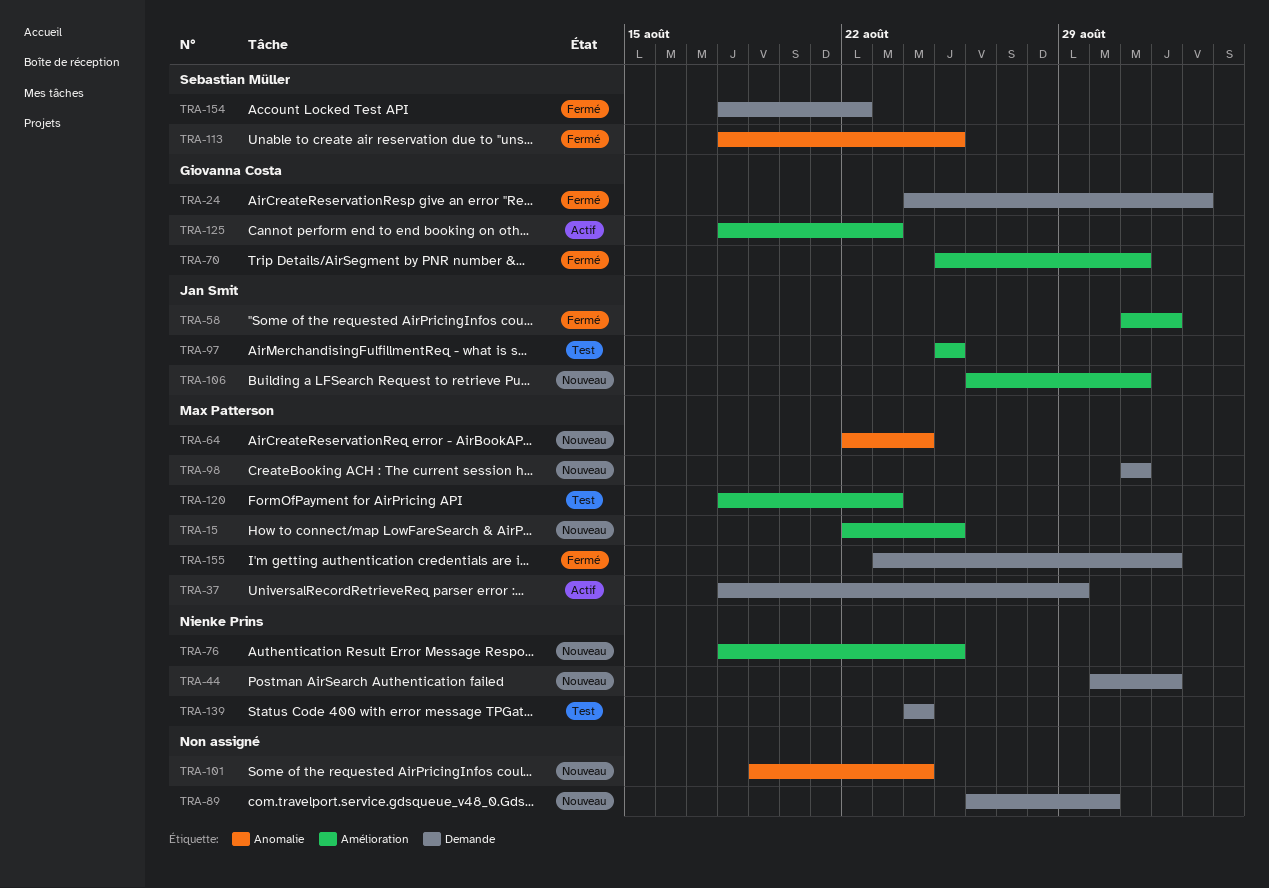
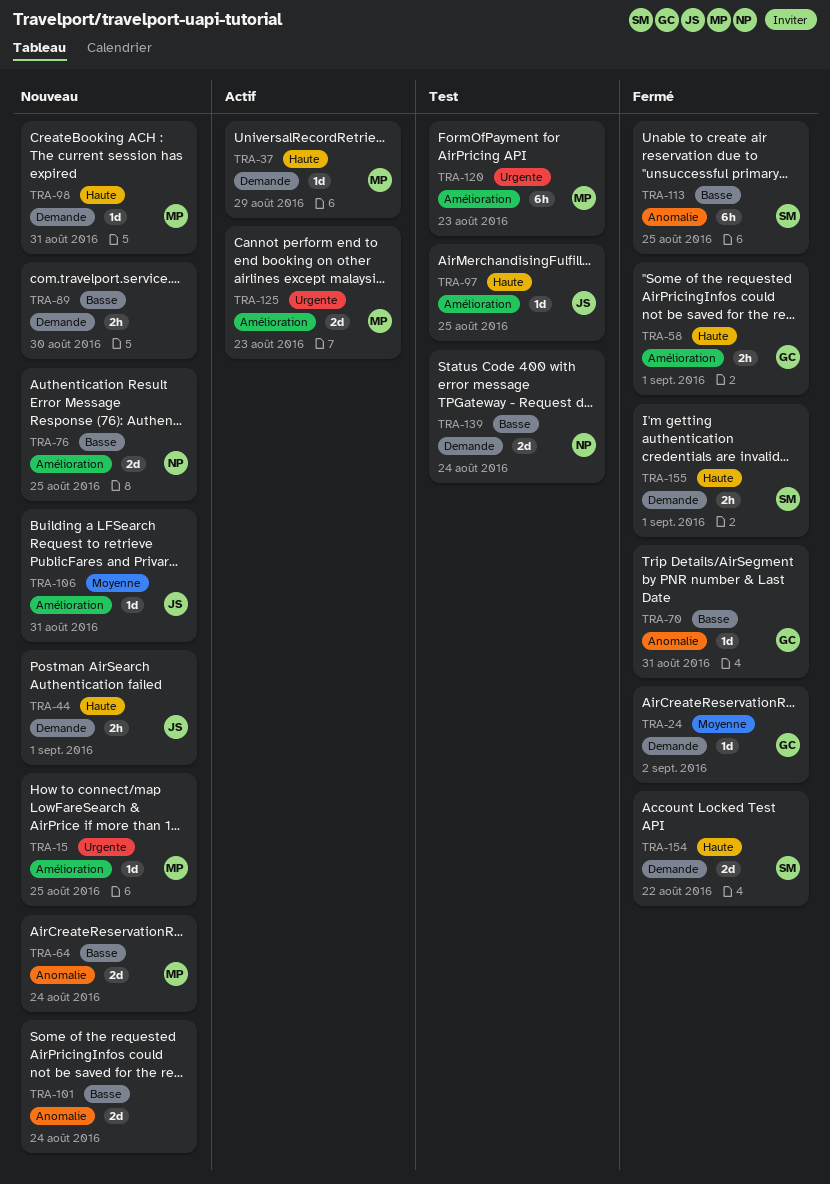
TRA-44, owner: Nienke Prins -> Jan Smit
TRA-58, owner: Jan Smit -> Giovanna Costa
TRA-70, label: Amélioration -> Anomalie
TRA-125, owner: Giovanna Costa -> Max Patterson
TRA-155, owner: Max Patterson -> Sebastian Müller

